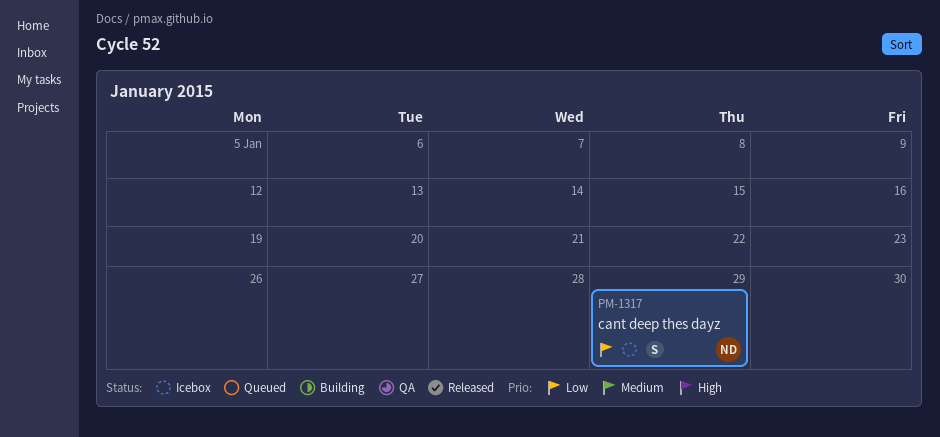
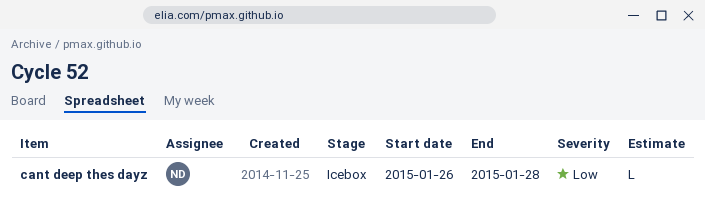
cant deep thes dayz, estimate: S -> L
cant deep thes dayz, due: Jan 29 -> Jan 28

